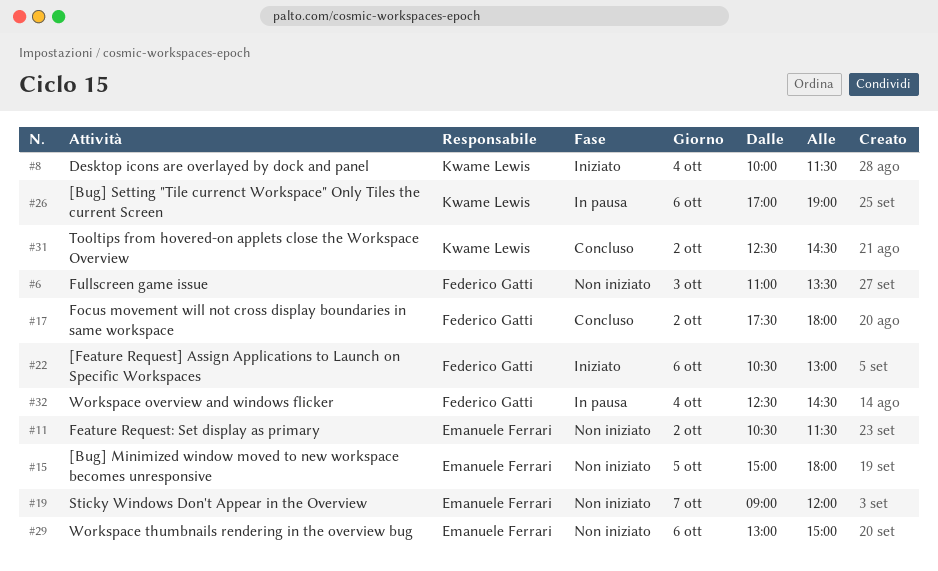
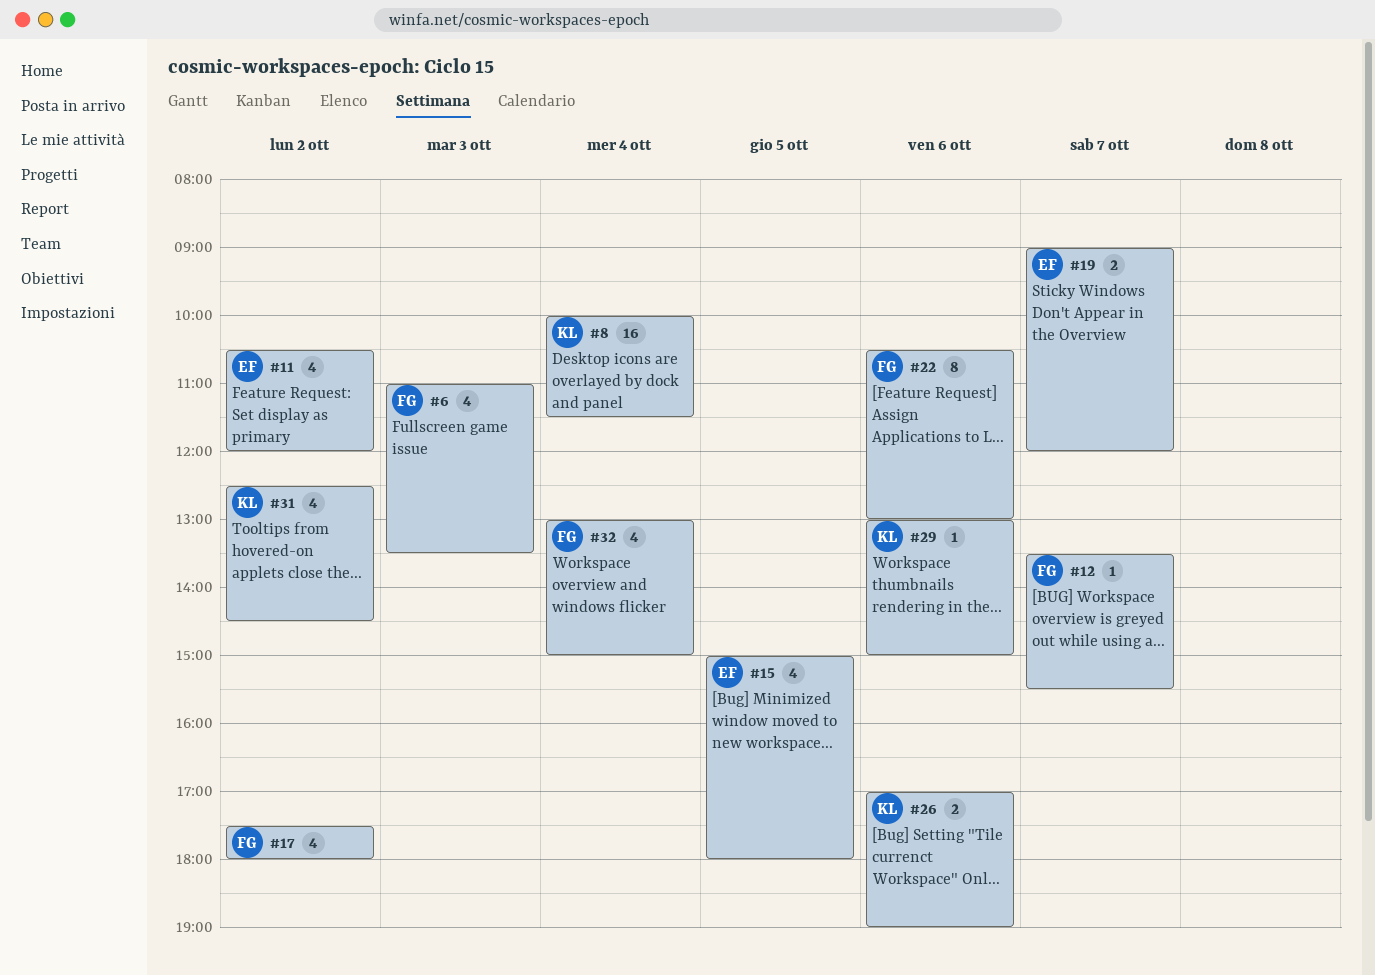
#11, ends: 11:30 -> 12:00
#12: none -> present
#29, owner: Emanuele Ferrari -> Kwame Lewis
#32, begins: 12:30 -> 13:00
#32, ends: 14:30 -> 15:00

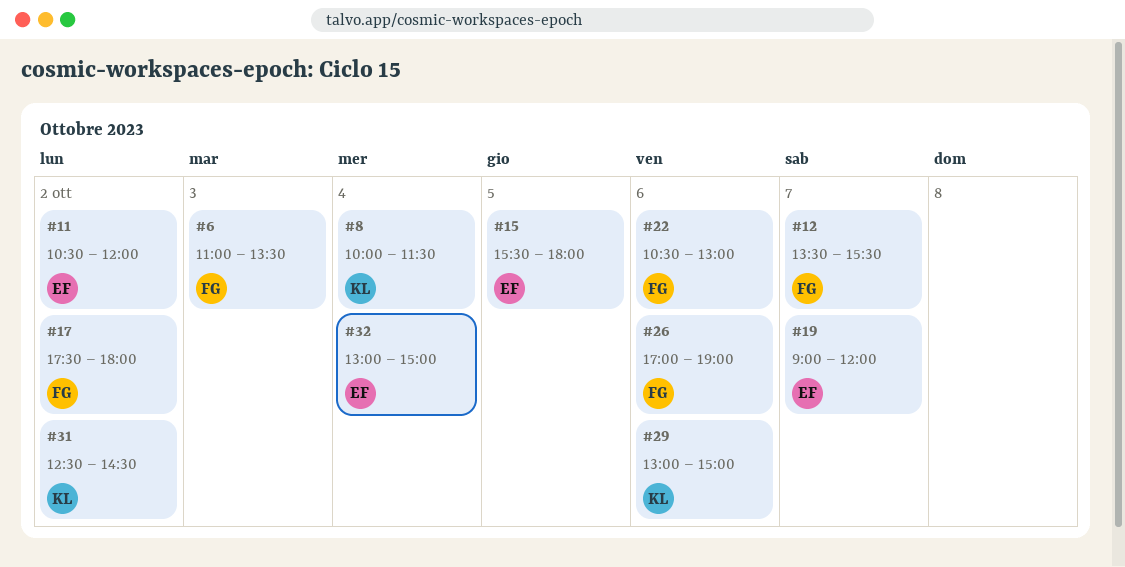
#15, begins: 15:00 -> 15:30
#26, owner: KL -> FG
#32, owner: FG -> EF

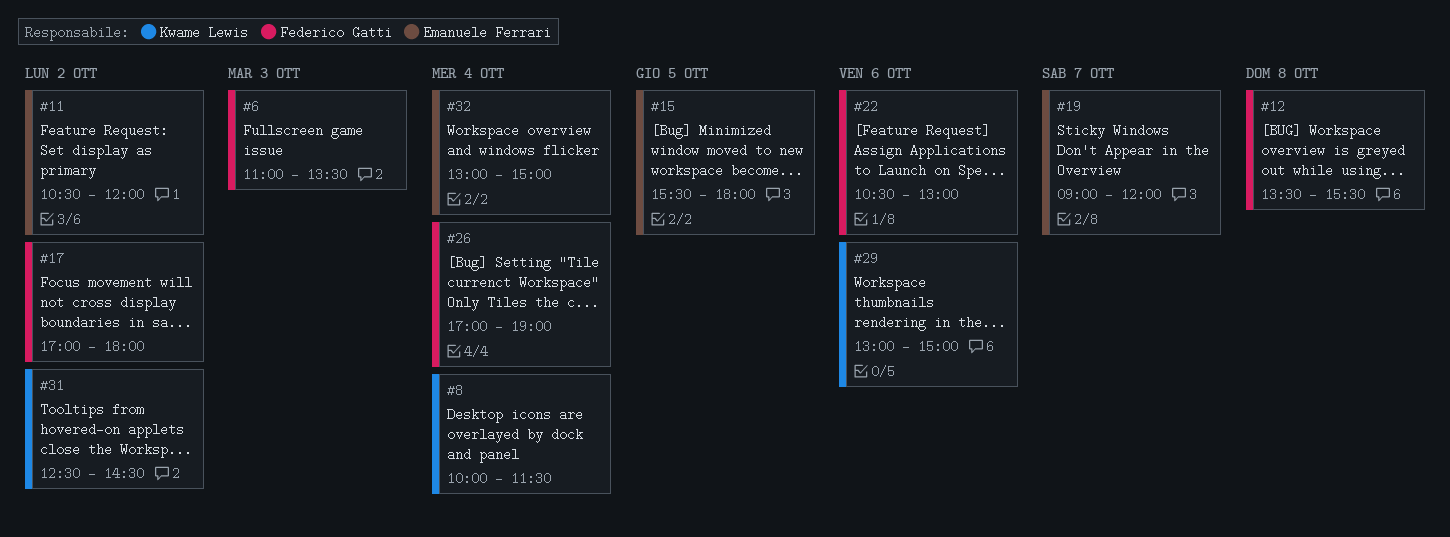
#12, day: Oct 7 -> Oct 8
#17, begins: 17:30 -> 17:00
#26, day: Oct 6 -> Oct 4

